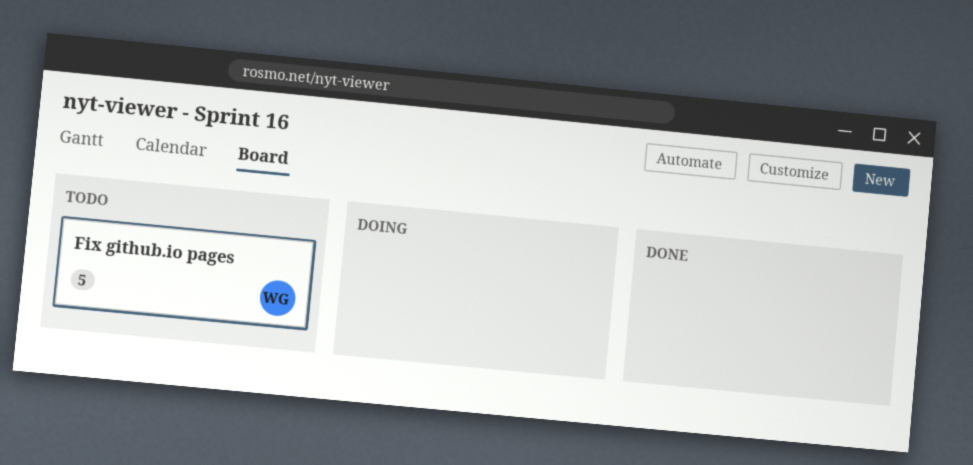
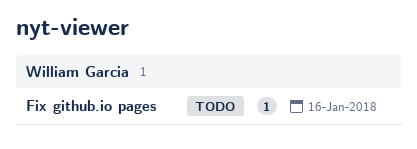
Fix github.io pages, estimate: 5 -> 1

